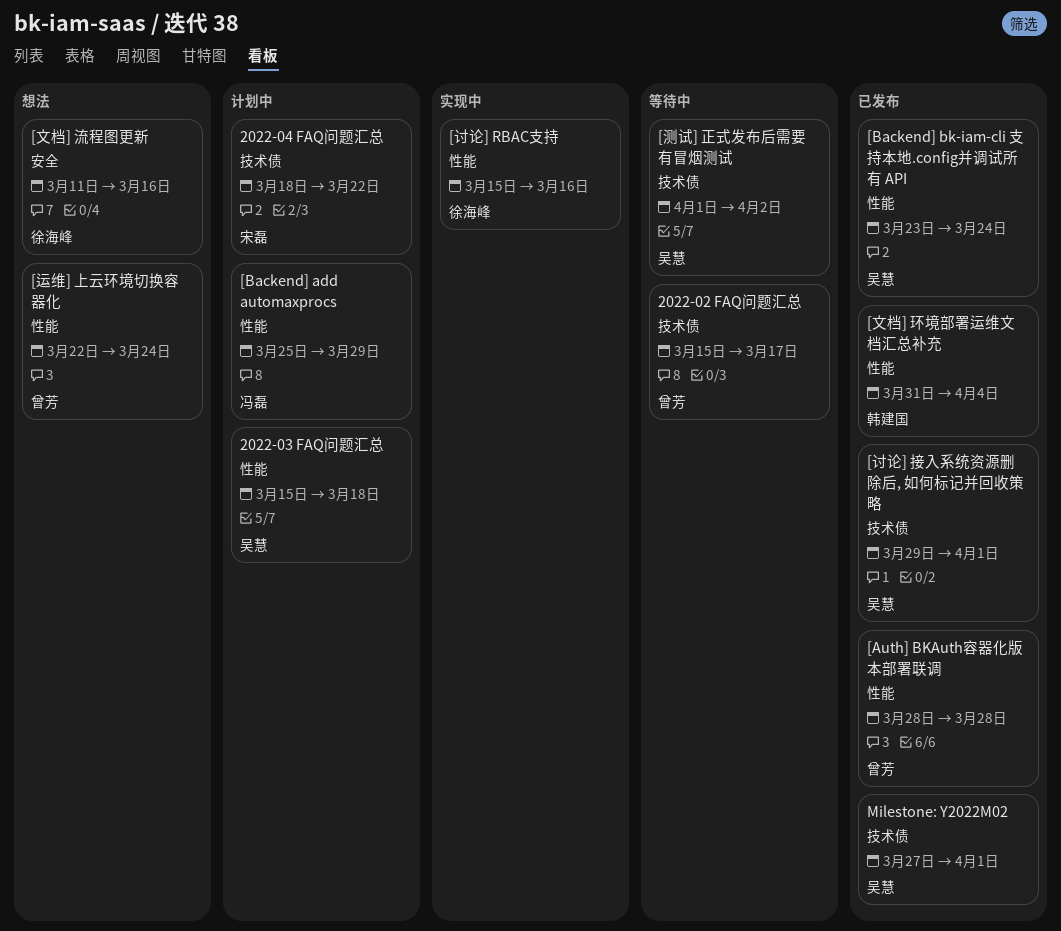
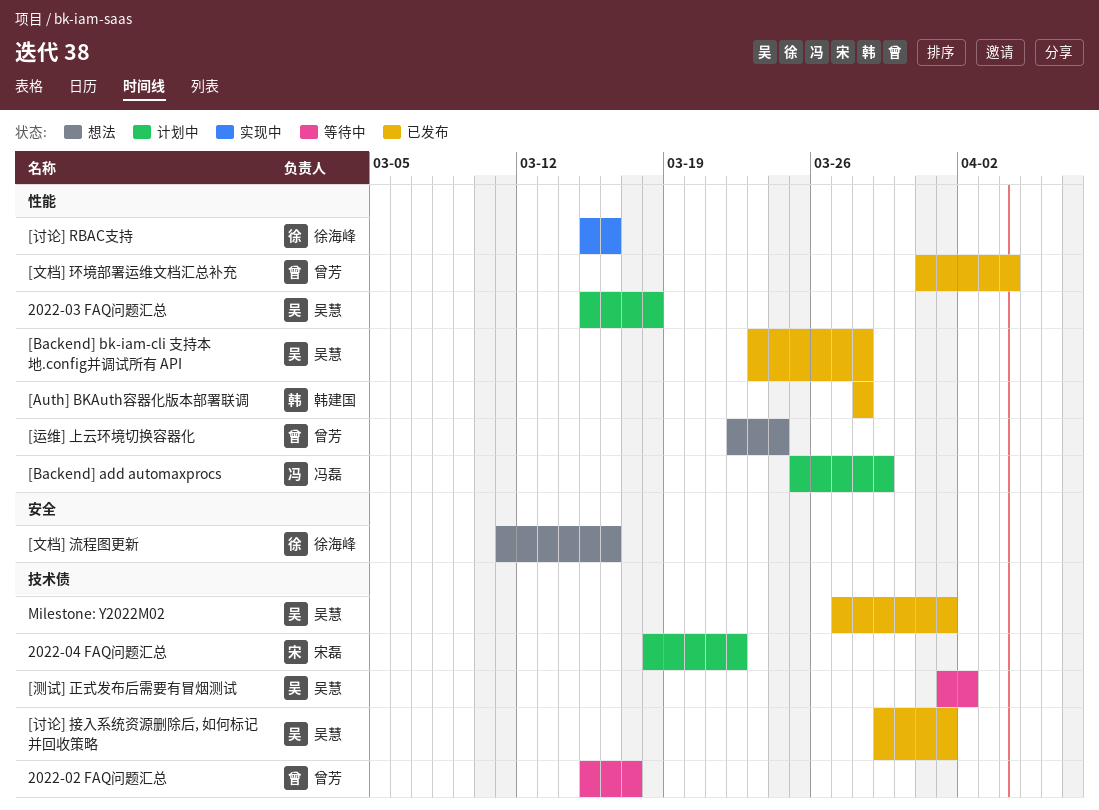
[Auth] BKAuth容器化版本部署联调, owner: 曾芳 -> 韩建国
[Backend] bk-iam-cli 支持本地.config并调试所有 API, due: Mar 24 -> Mar 28
[文档] 环境部署运维文档汇总补充, owner: 韩建国 -> 曾芳

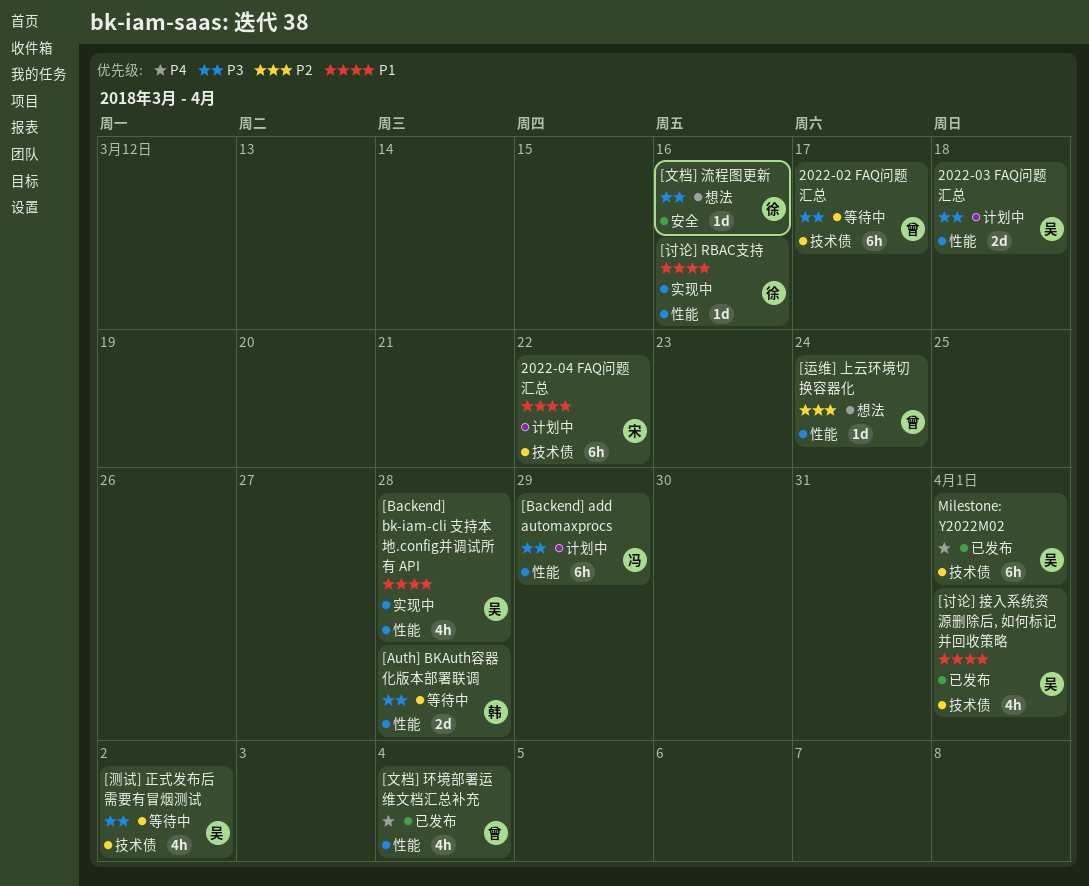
[Auth] BKAuth容器化版本部署联调, status: 已发布 -> 等待中
[Backend] bk-iam-cli 支持本地.config并调试所有 API, status: 已发布 -> 实现中

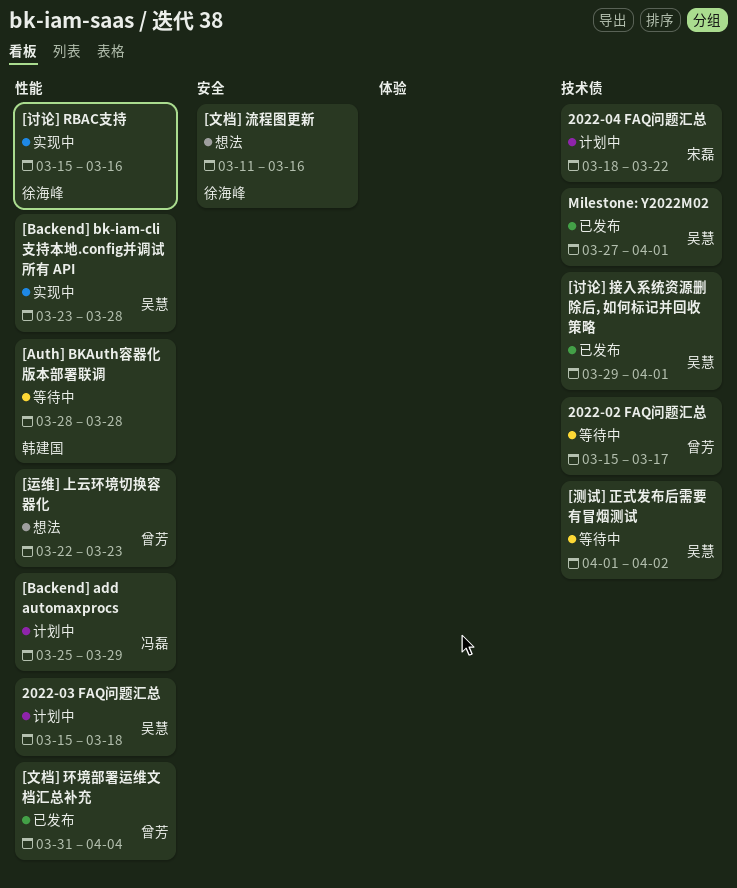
[运维] 上云环境切换容器化, due: Mar 24 -> Mar 23

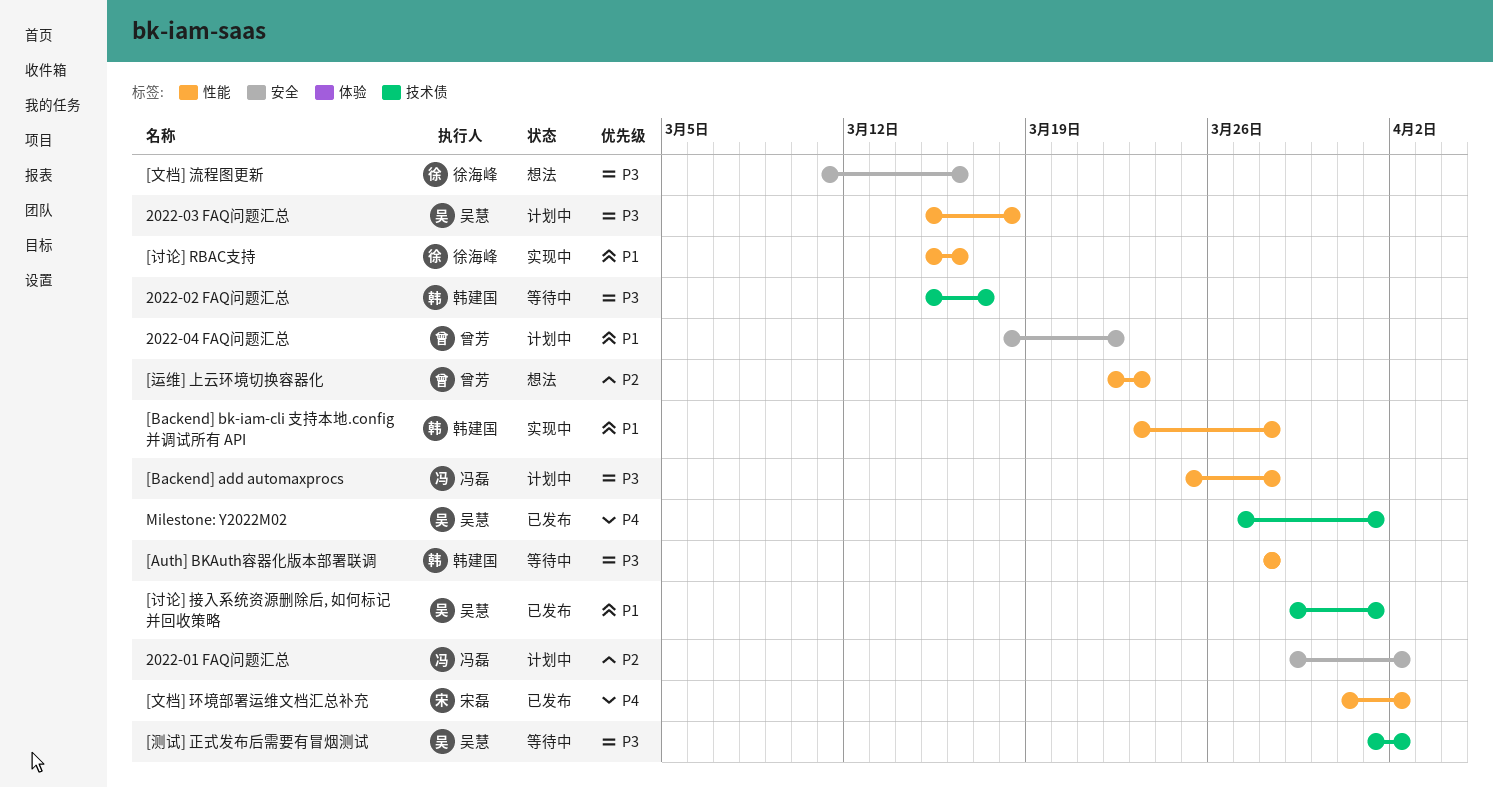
2022-01 FAQ问题汇总: none -> present
2022-02 FAQ问题汇总, owner: 曾芳 -> 韩建国
2022-04 FAQ问题汇总, owner: 宋磊 -> 曾芳
2022-04 FAQ问题汇总, label: 技术债 -> 安全
[Backend] add automaxprocs, due: Mar 29 -> Mar 28
[Backend] bk-iam-cli 支持本地.config并调试所有 API, owner: 吴慧 -> 韩建国
[文档] 环境部署运维文档汇总补充, owner: 曾芳 -> 宋磊
[文档] 环境部署运维文档汇总补充, due: Apr 4 -> Apr 2

